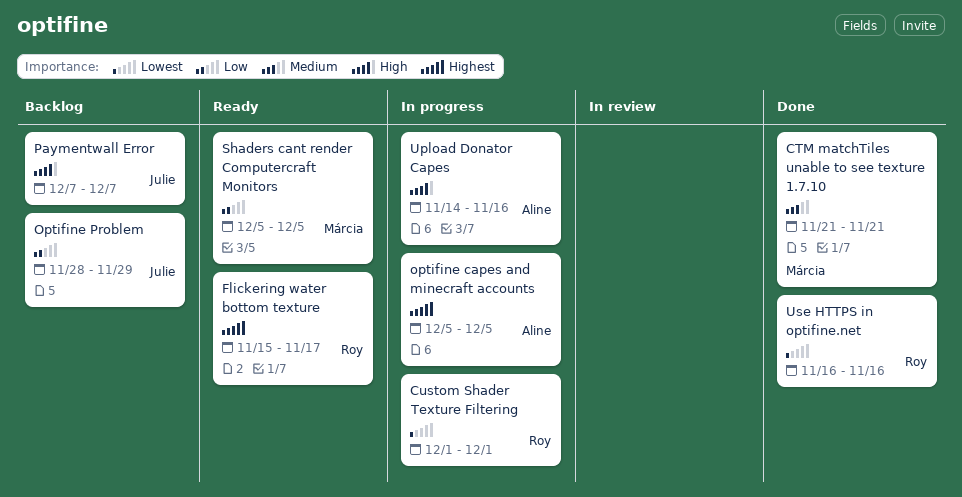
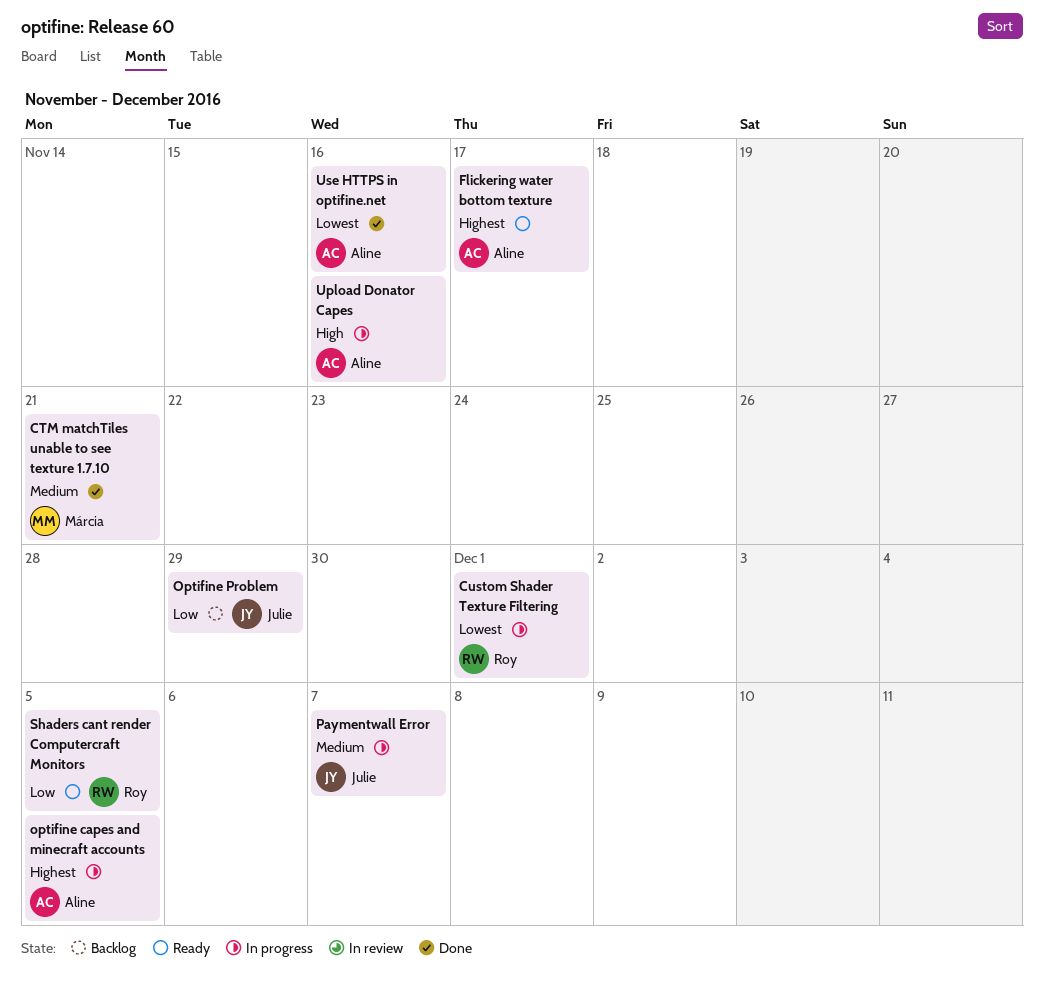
Flickering water bottom texture, owner: Roy -> Aline
Paymentwall Error, status: Backlog -> In progress
Paymentwall Error, priority: High -> Medium
Shaders cant render Computercraft Monitors, owner: Márcia -> Roy
Use HTTPS in optifine.net, owner: Roy -> Aline

